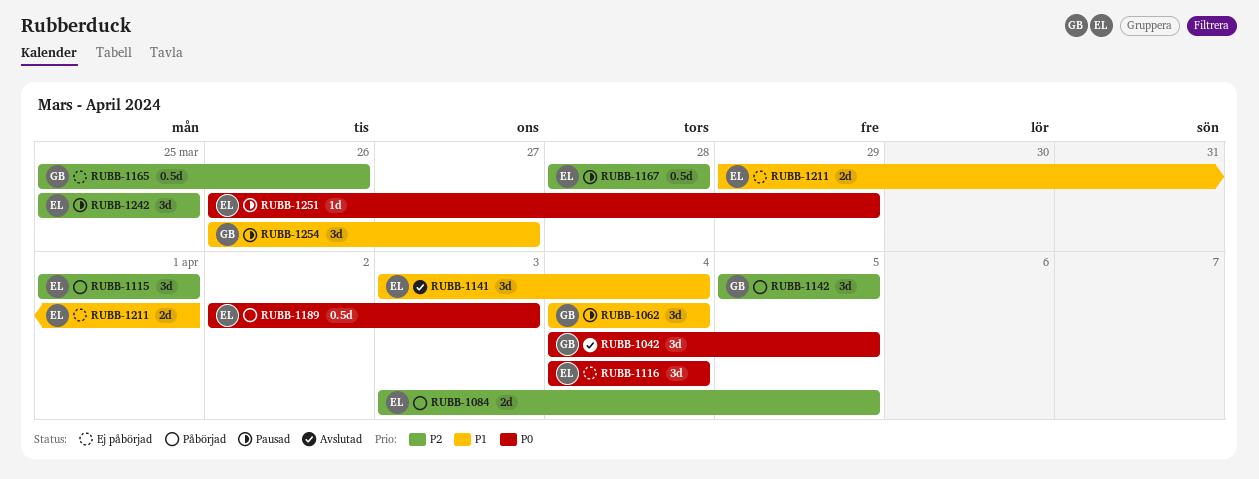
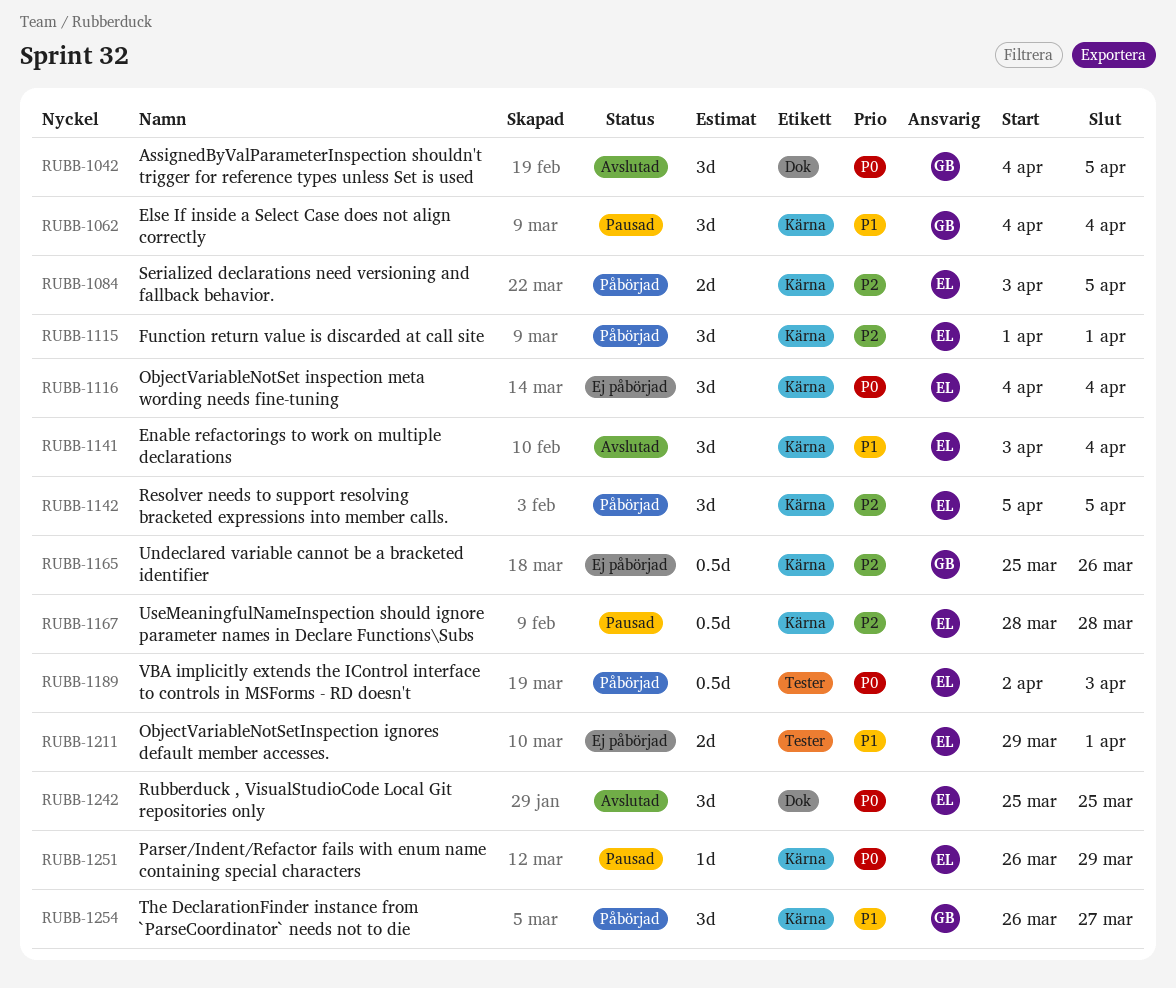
RUBB-1142, owner: GB -> EL
RUBB-1242, status: Pausad -> Avslutad
RUBB-1242, priority: P2 -> P0
RUBB-1254, status: Pausad -> Påbörjad

